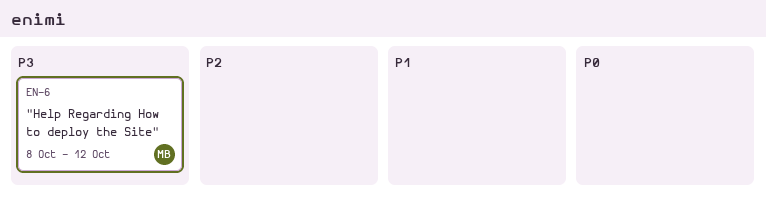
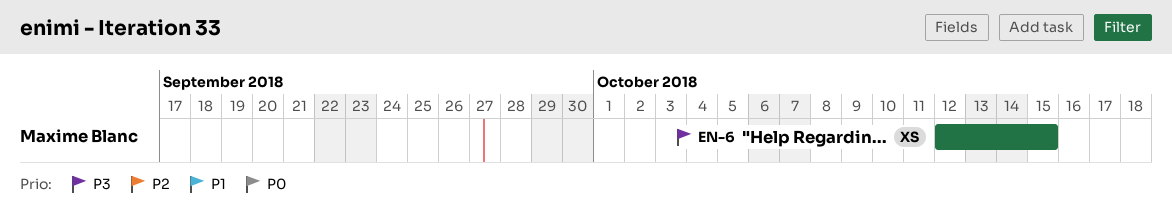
EN-6, start: Oct 8 -> Oct 12
EN-6, due: Oct 12 -> Oct 15

